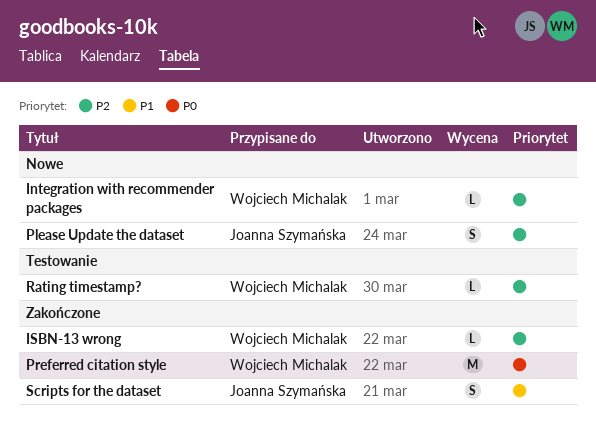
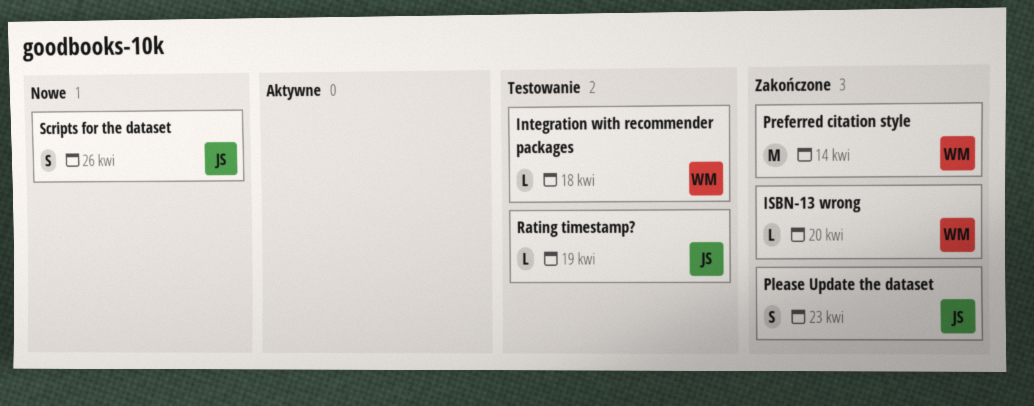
Integration with recommender packages, status: Nowe -> Testowanie
Please Update the dataset, status: Nowe -> Zakończone
Rating timestamp?, owner: Wojciech Michalak -> Joanna Szymańska
Scripts for the dataset, status: Zakończone -> Nowe

